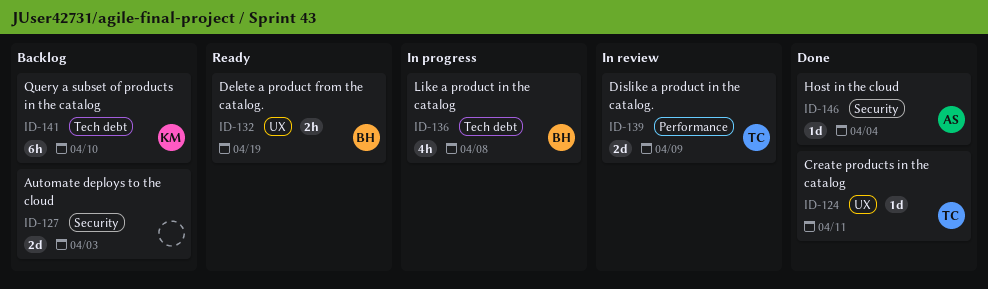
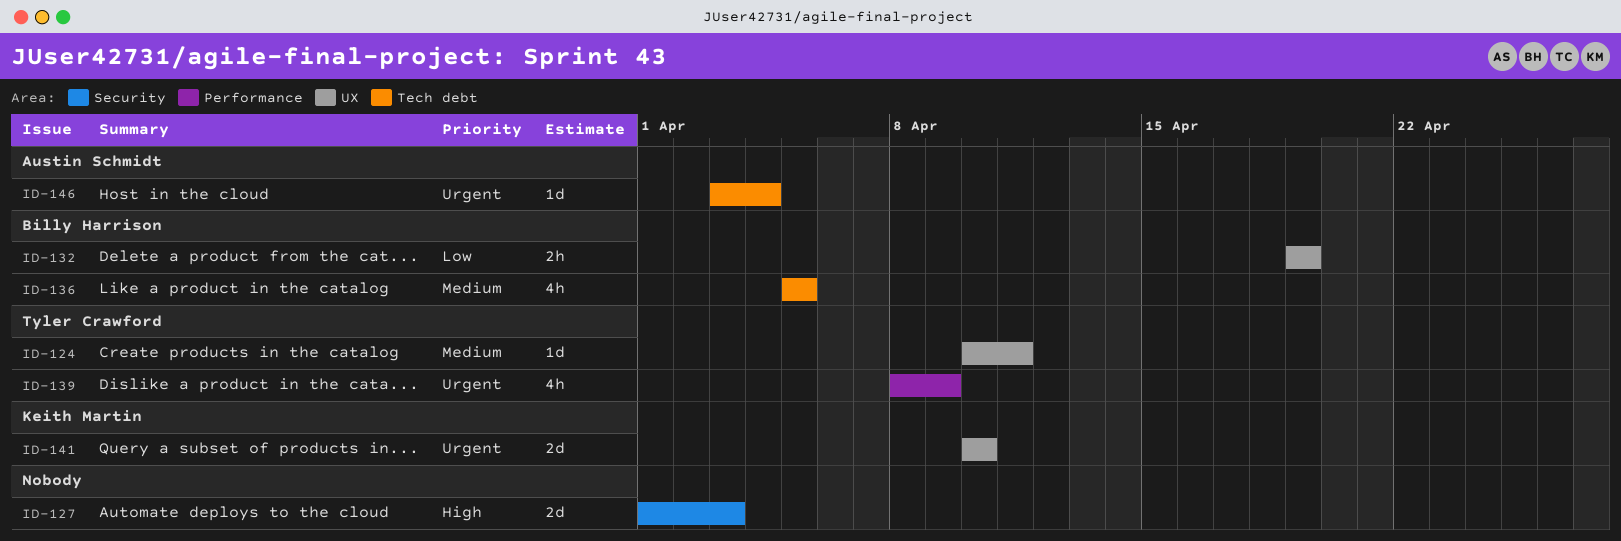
ID-136, due: Apr 8 -> Apr 5
ID-139, estimate: 2d -> 4h
ID-141, label: Tech debt -> UX
ID-141, estimate: 6h -> 2d
ID-146, label: Security -> Tech debt

